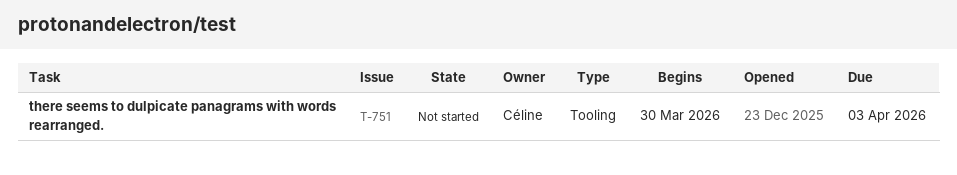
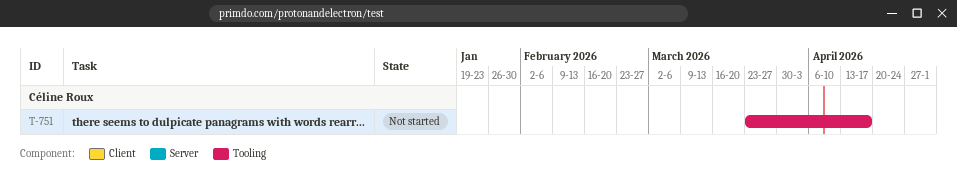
T-751, start: Mar 30 -> Mar 23
T-751, due: Apr 3 -> Apr 17

